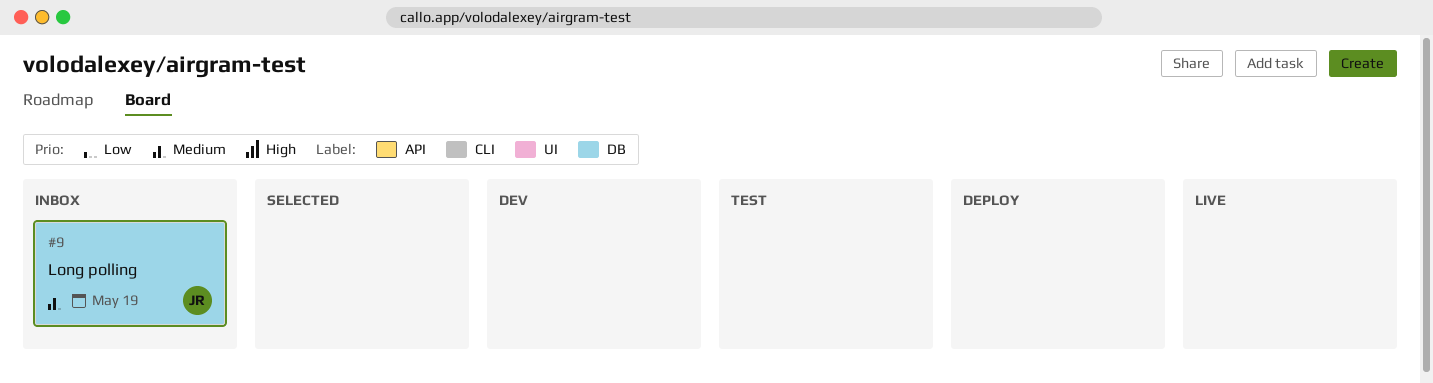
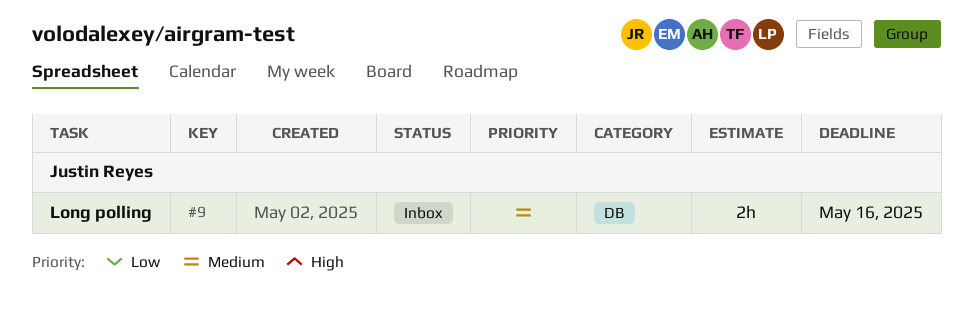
#9, due: May 19 -> May 16

